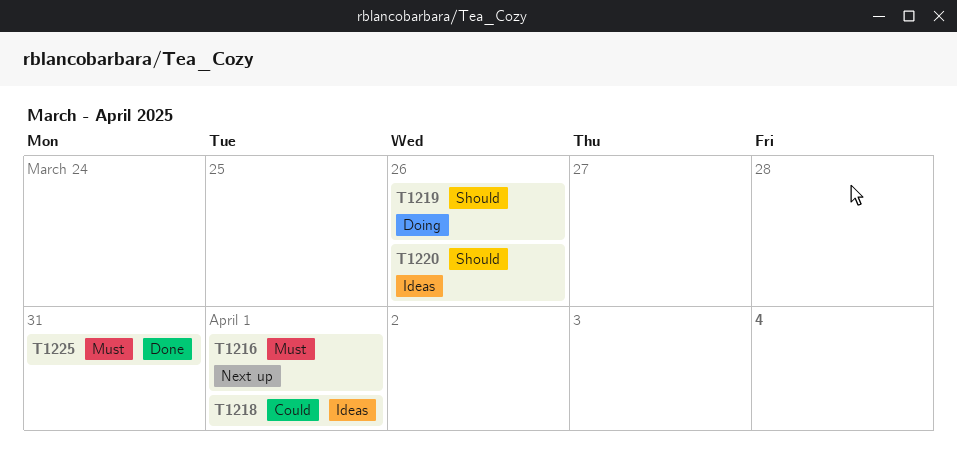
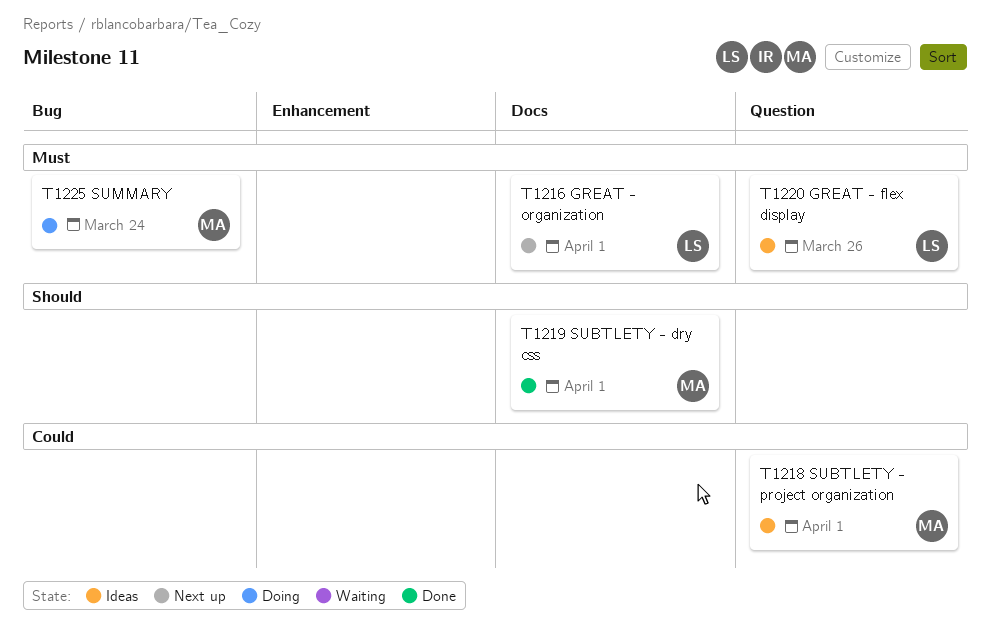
T1219, status: Doing -> Done
T1219, due: Mar 26 -> Apr 1
T1220, priority: Should -> Must
T1225, status: Done -> Doing
T1225, due: Mar 31 -> Mar 24

